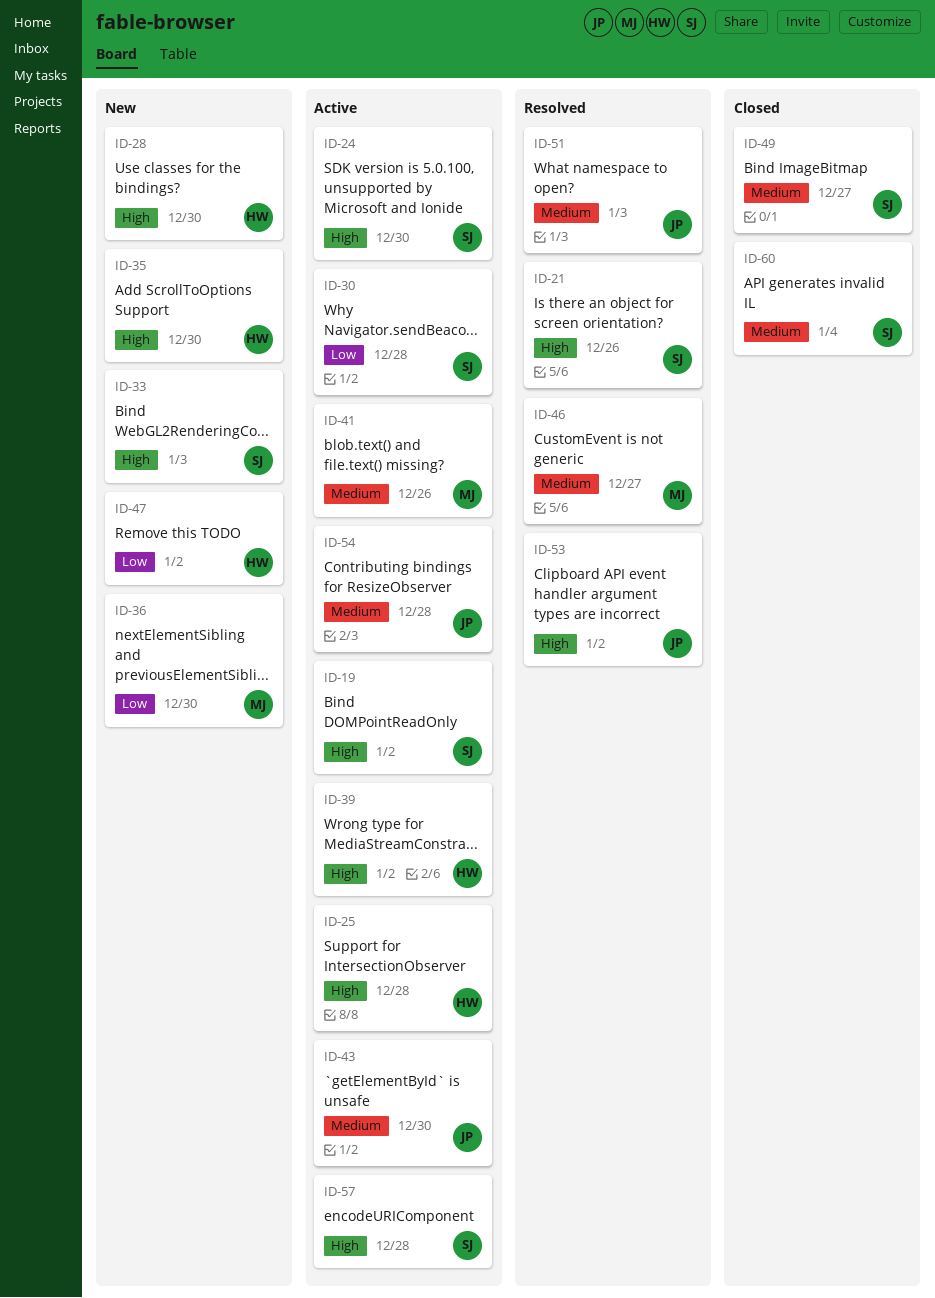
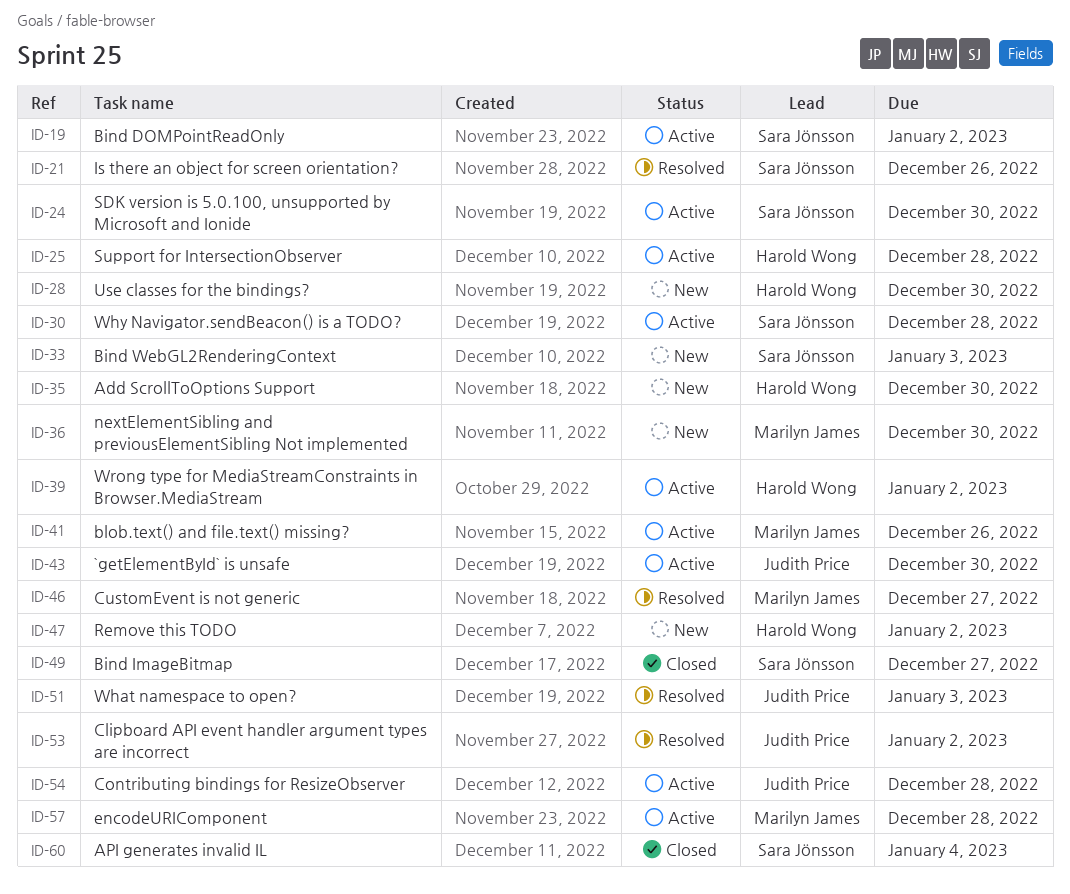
ID-57, owner: Sara Jönsson -> Marilyn James

